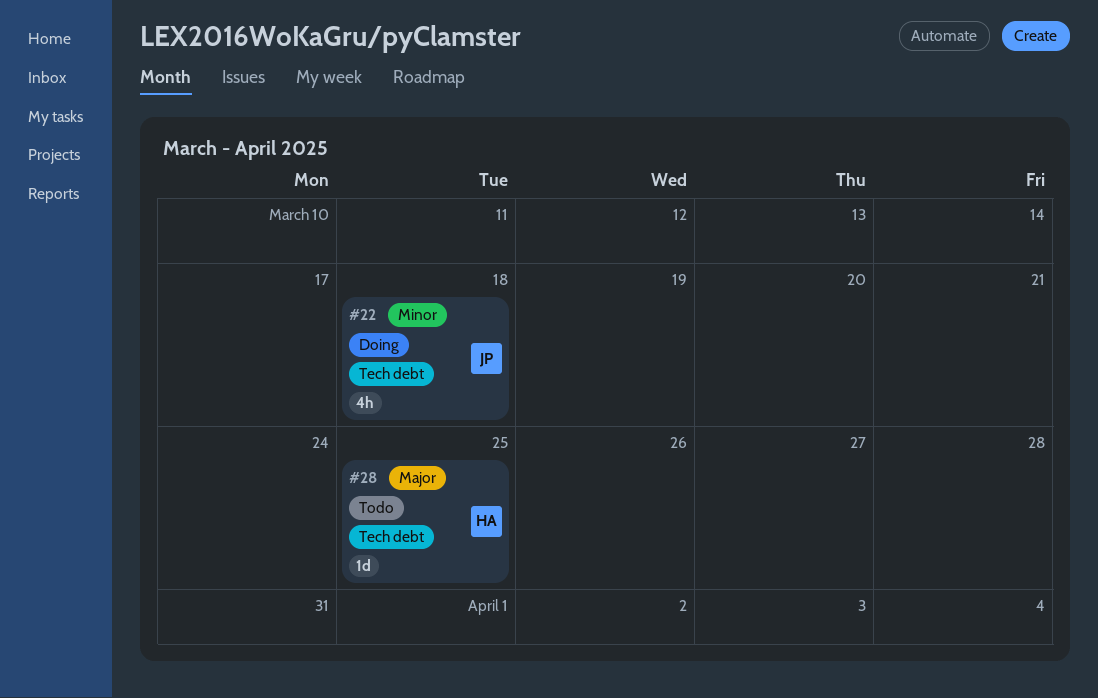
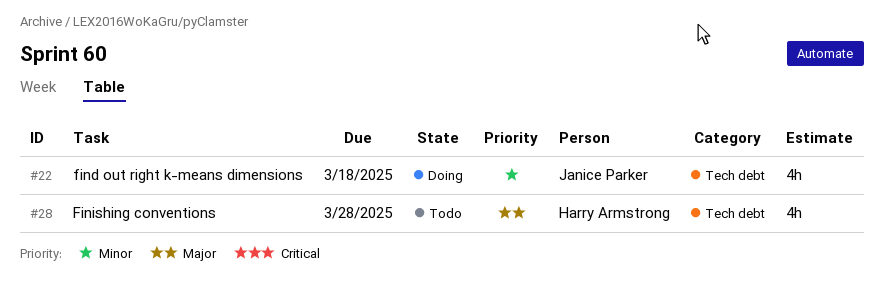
#28, estimate: 1d -> 4h
#28, due: Mar 25 -> Mar 28

